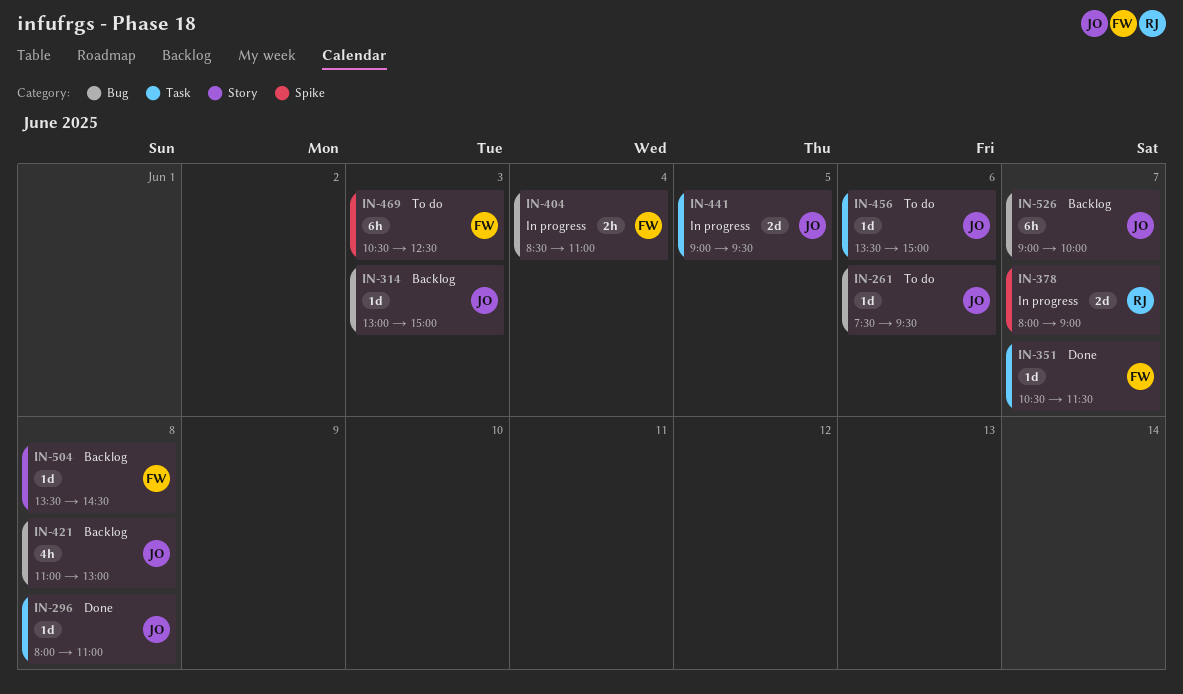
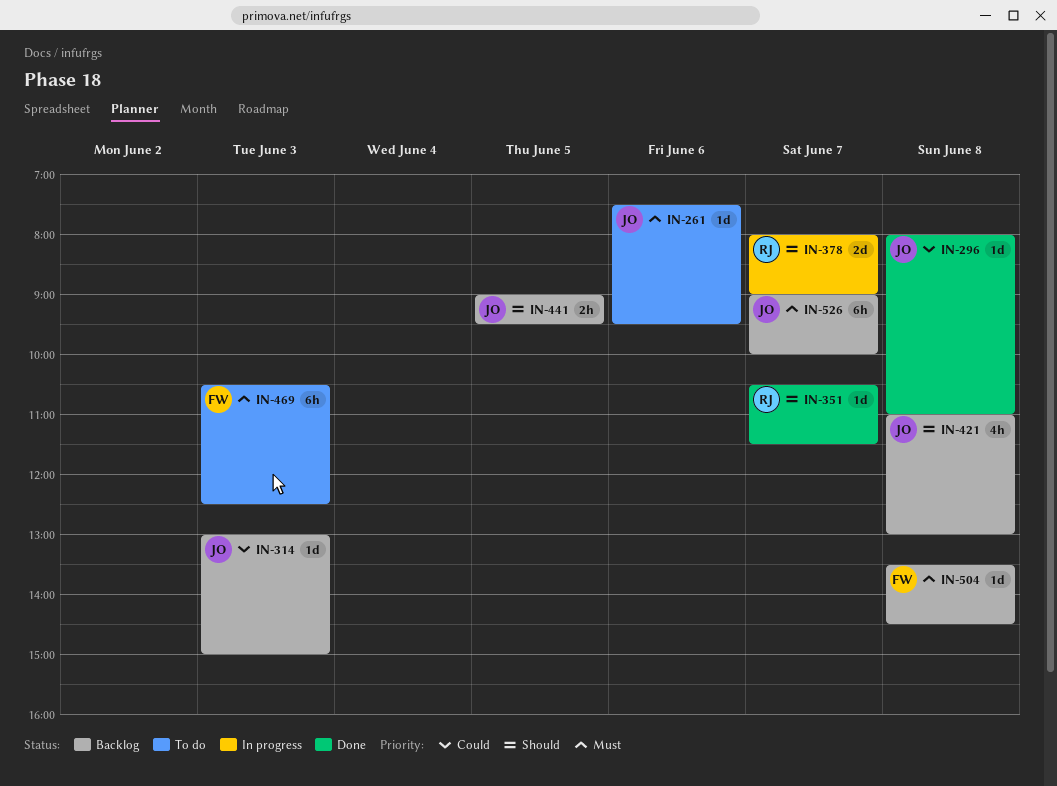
IN-351, owner: FW -> RJ
IN-404: present -> none
IN-441, status: In progress -> Backlog
IN-441, estimate: 2d -> 2h
IN-456: present -> none

